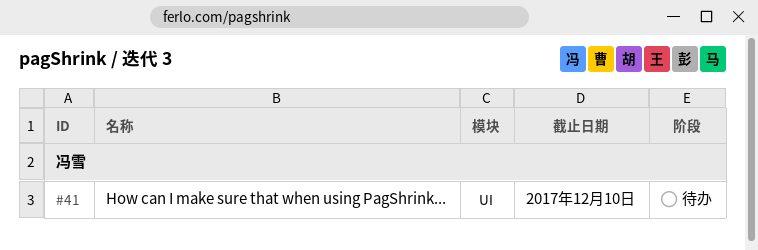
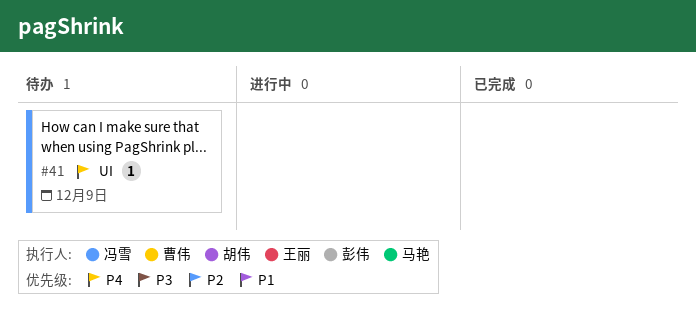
#41, due: Dec 10 -> Dec 9

